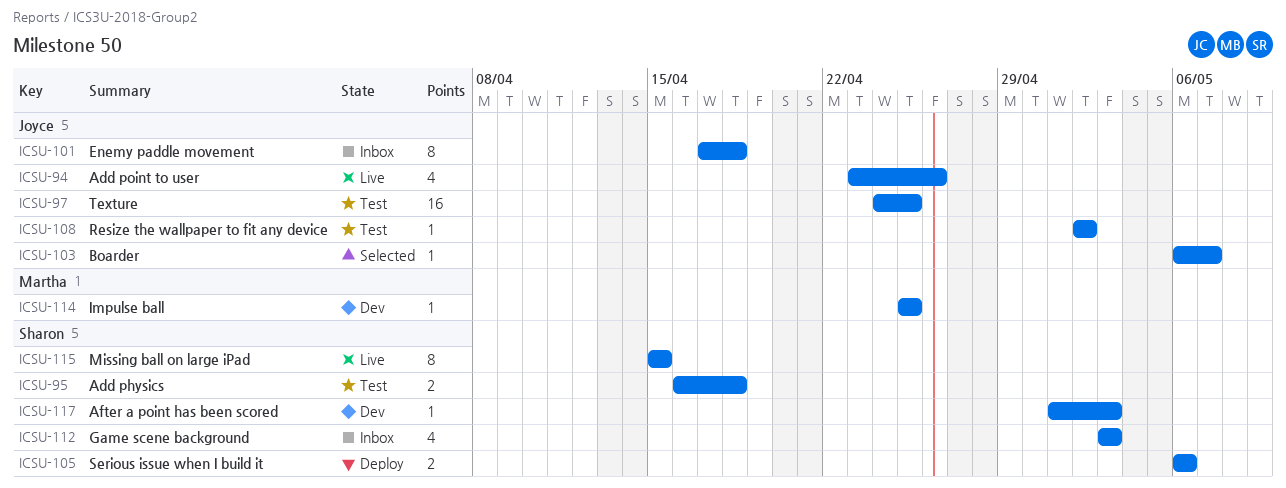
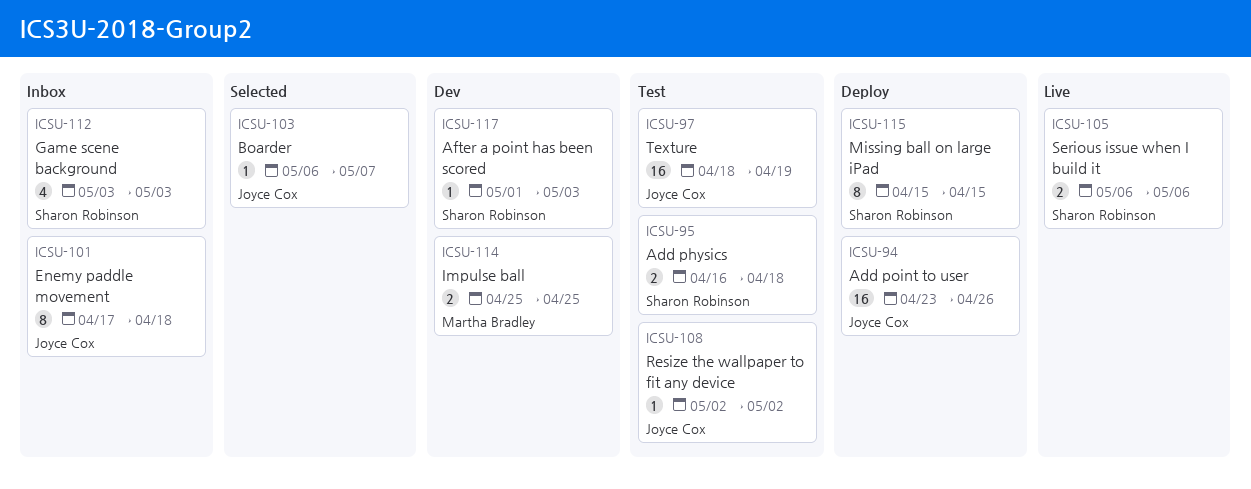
ICSU-94, status: Live -> Deploy
ICSU-94, estimate: 4 -> 16
ICSU-97, start: Apr 24 -> Apr 18
ICSU-97, due: Apr 25 -> Apr 19
ICSU-105, status: Deploy -> Live
ICSU-114, estimate: 1 -> 2
ICSU-115, status: Live -> Deploy

